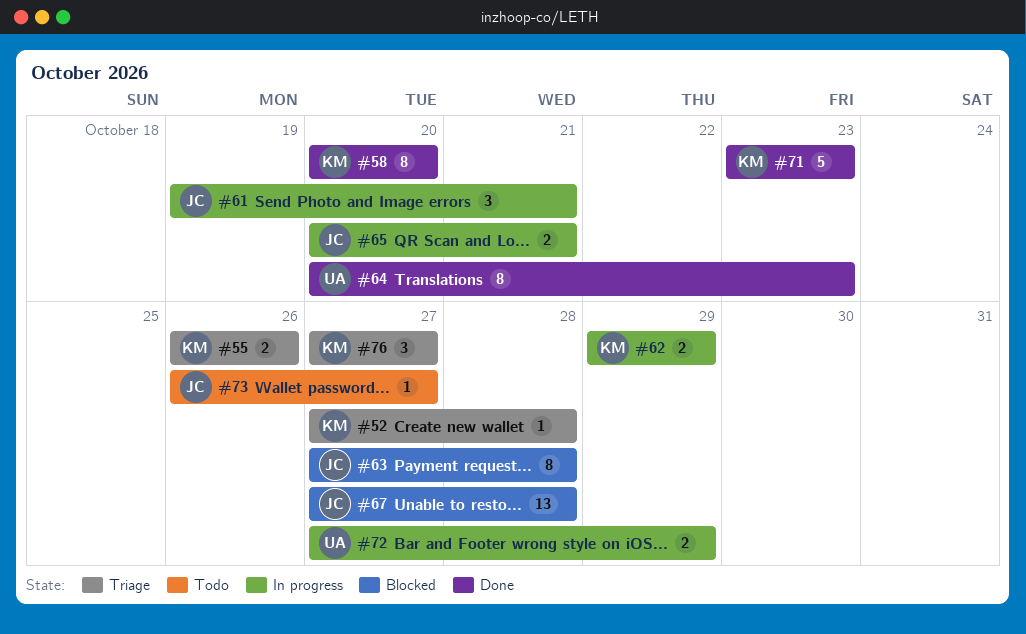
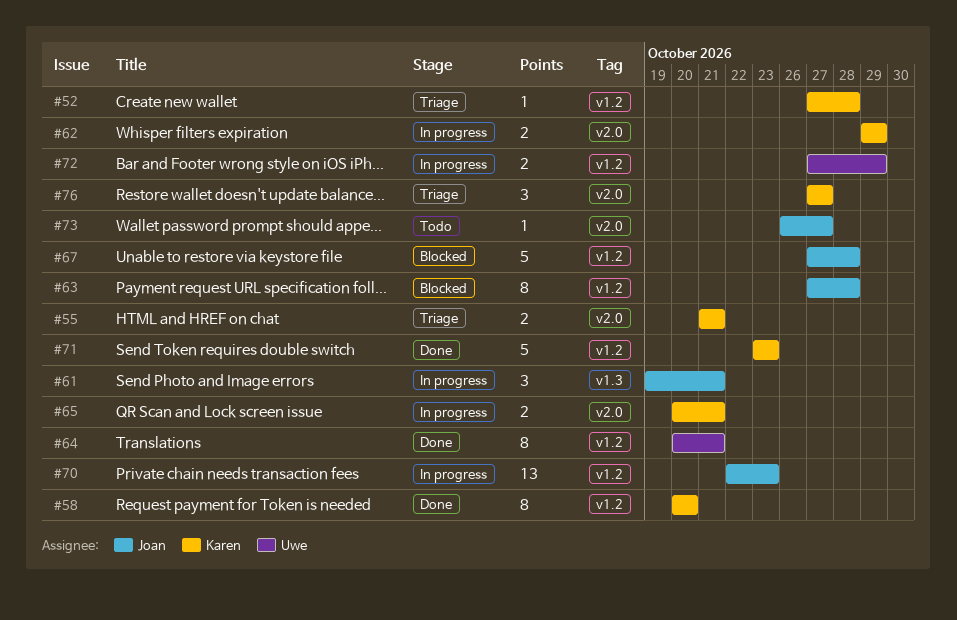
#55, start: Oct 26 -> Oct 21
#55, due: Oct 26 -> Oct 21
#64, due: Oct 23 -> Oct 21
#65, owner: Joan -> Karen
#67, estimate: 13 -> 5
#70: none -> present

